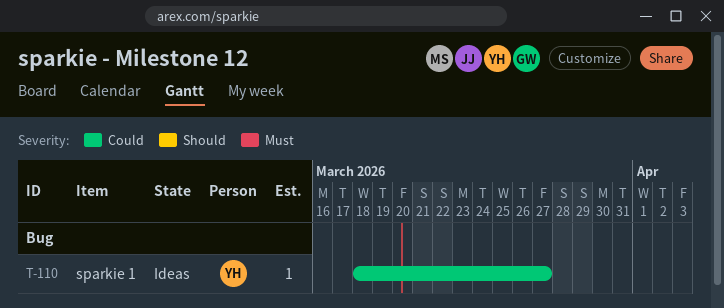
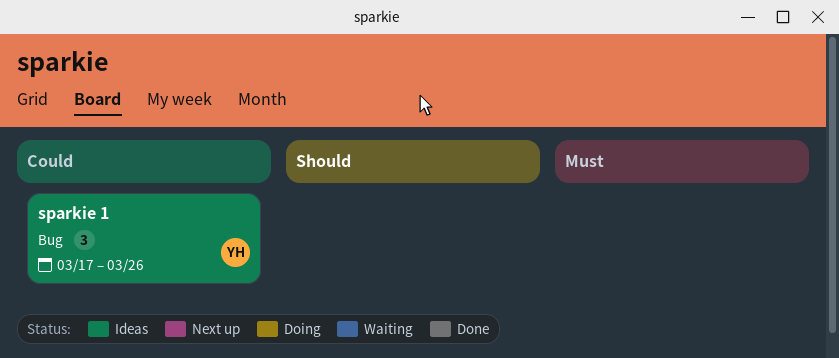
sparkie 1, estimate: 1 -> 3
sparkie 1, start: Mar 18 -> Mar 17
sparkie 1, due: Mar 27 -> Mar 26

